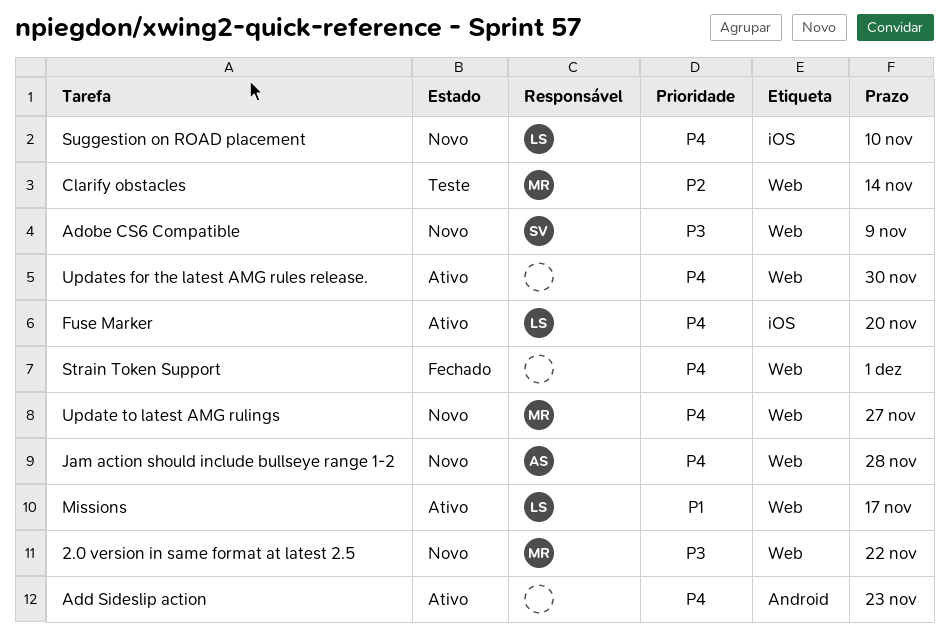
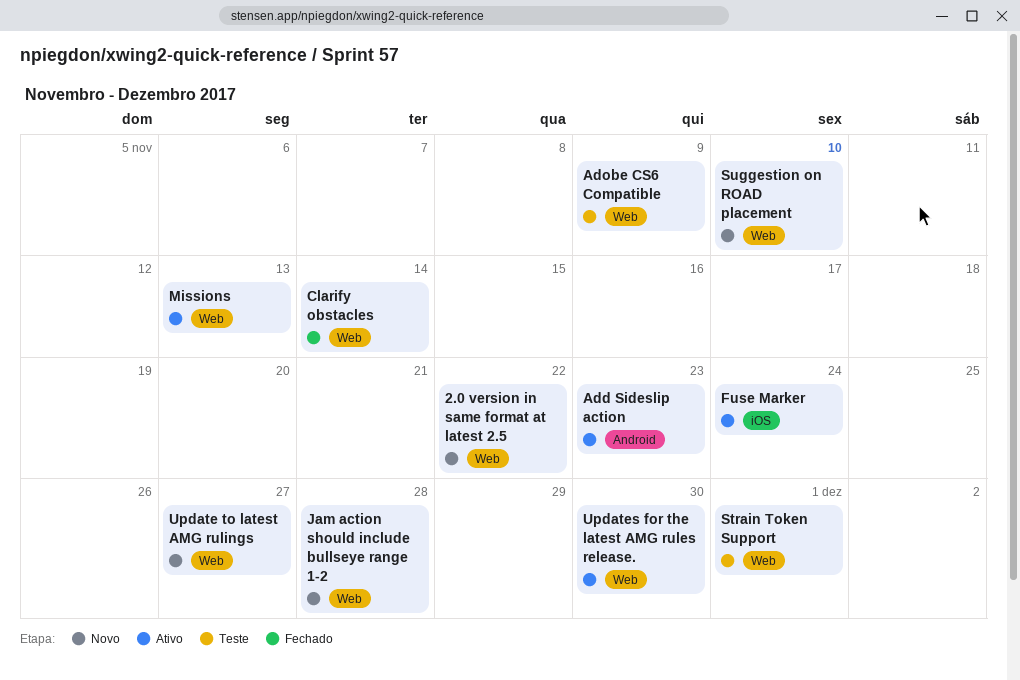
Adobe CS6 Compatible, status: Novo -> Teste
Clarify obstacles, status: Teste -> Fechado
Fuse Marker, due: Nov 20 -> Nov 24
Missions, due: Nov 17 -> Nov 13
Strain Token Support, status: Fechado -> Teste
Suggestion on ROAD placement, label: iOS -> Web

